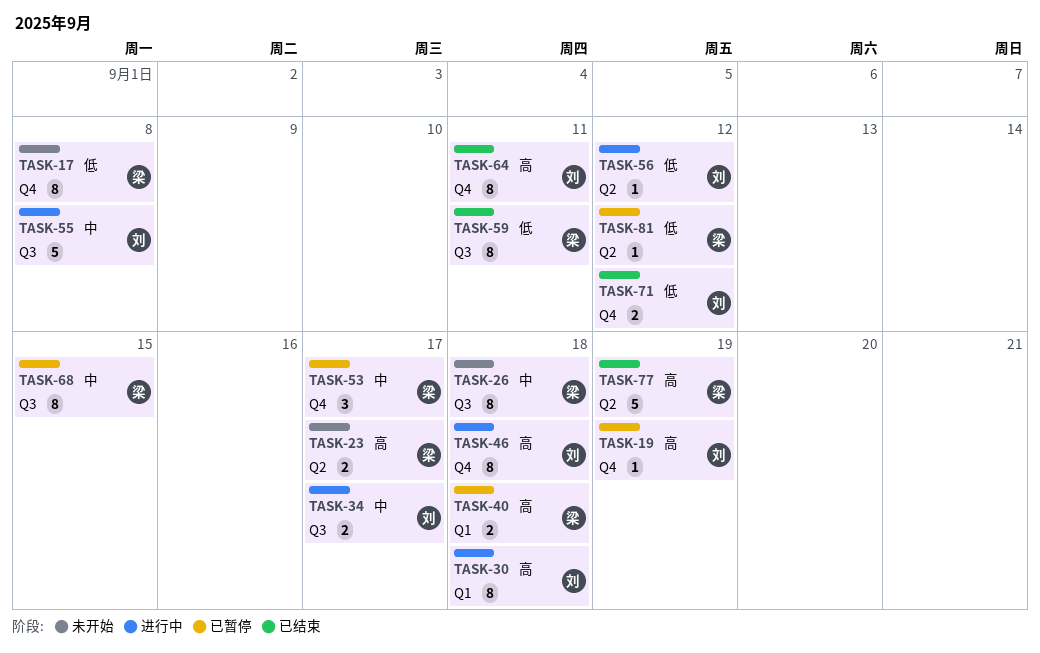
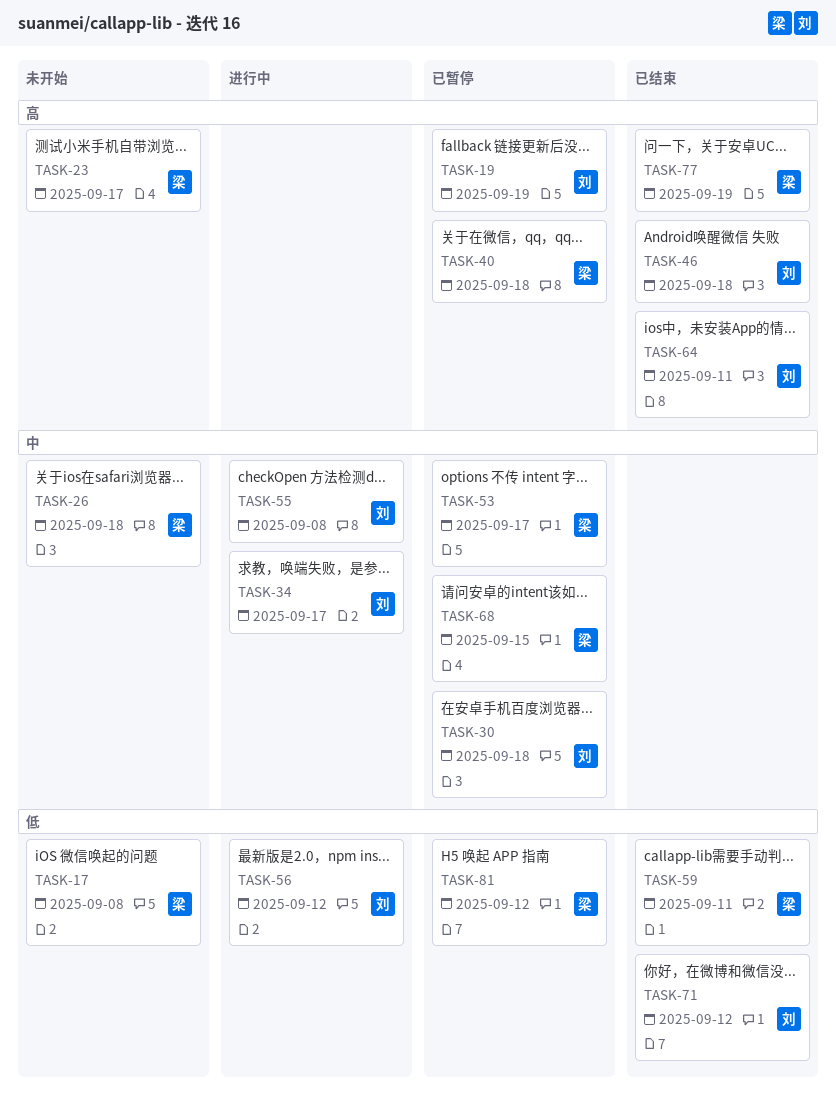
TASK-30, status: 进行中 -> 已暂停
TASK-30, priority: 高 -> 中
TASK-46, status: 进行中 -> 已结束

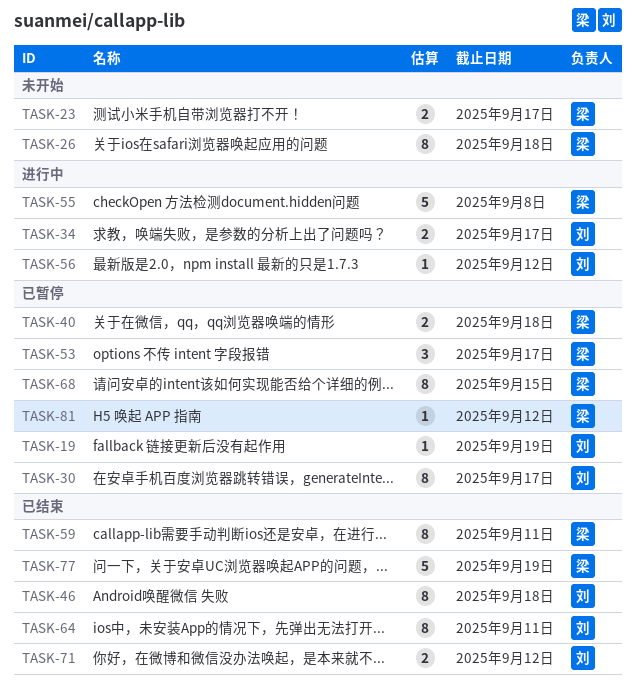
TASK-17: present -> none
TASK-30, due: Sep 18 -> Sep 17
TASK-55, owner: 刘 -> 梁

